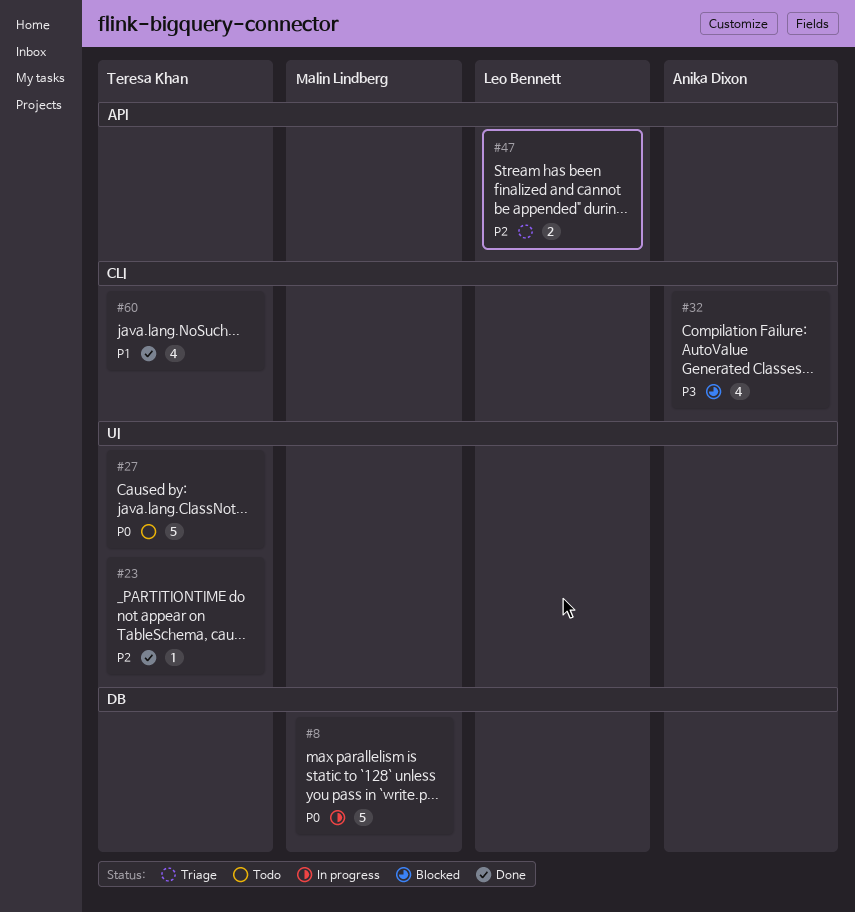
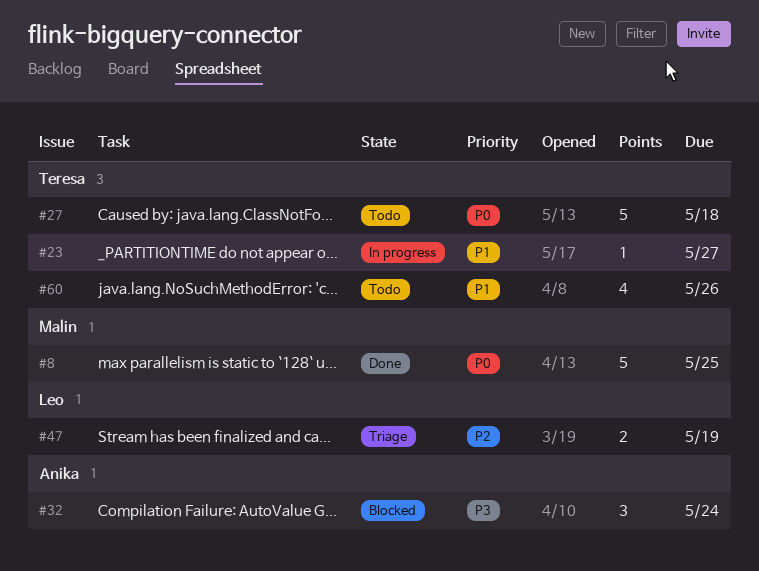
#8, status: In progress -> Done
#23, status: Done -> In progress
#23, priority: P2 -> P1
#32, estimate: 4 -> 3
#60, status: Done -> Todo

